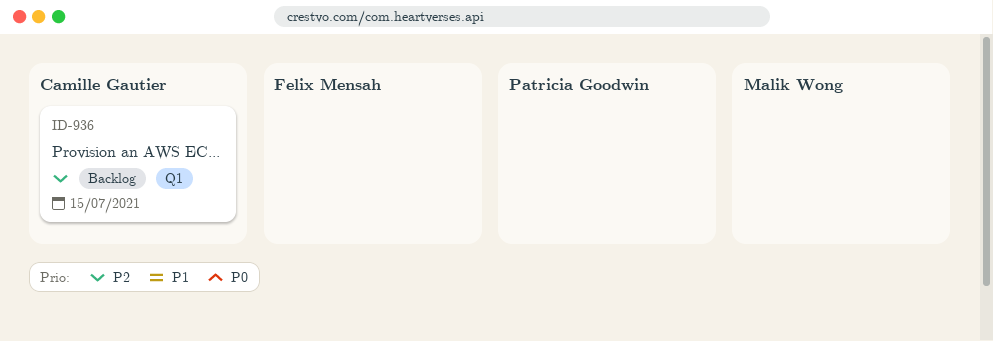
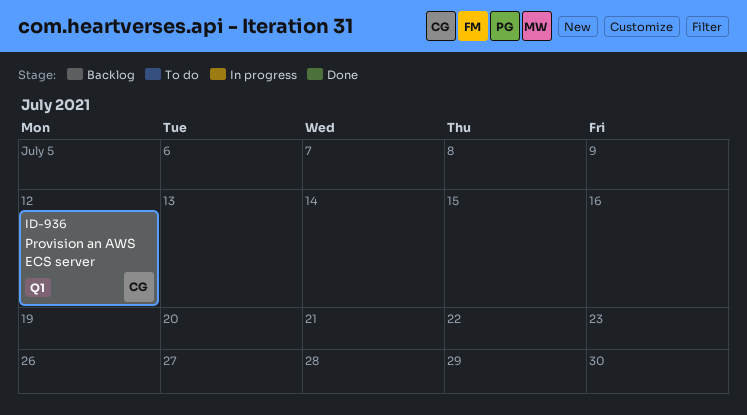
ID-936, due: Jul 15 -> Jul 12

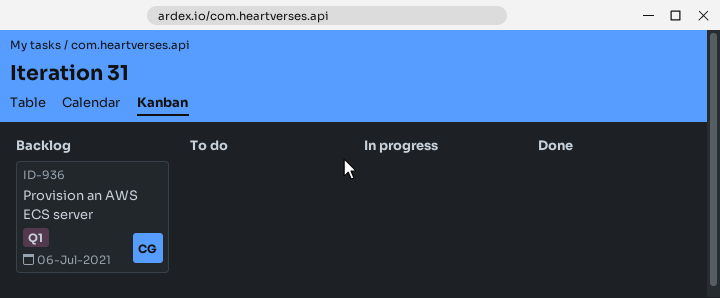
ID-936, due: Jul 12 -> Jul 6

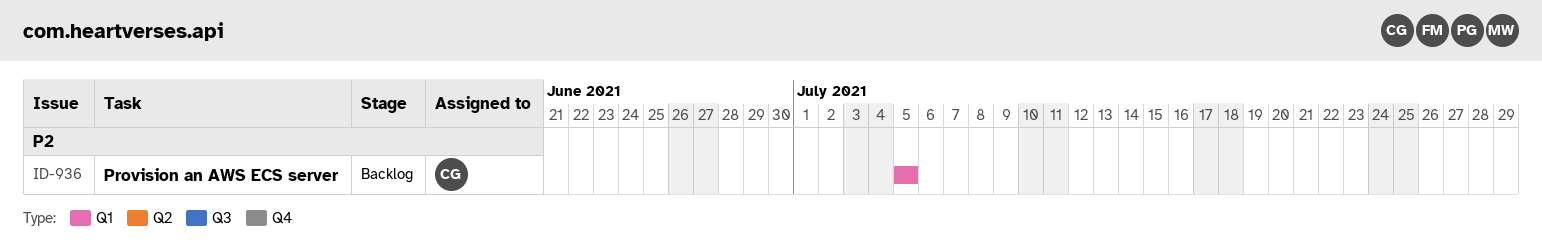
ID-936, due: Jul 6 -> Jul 5

